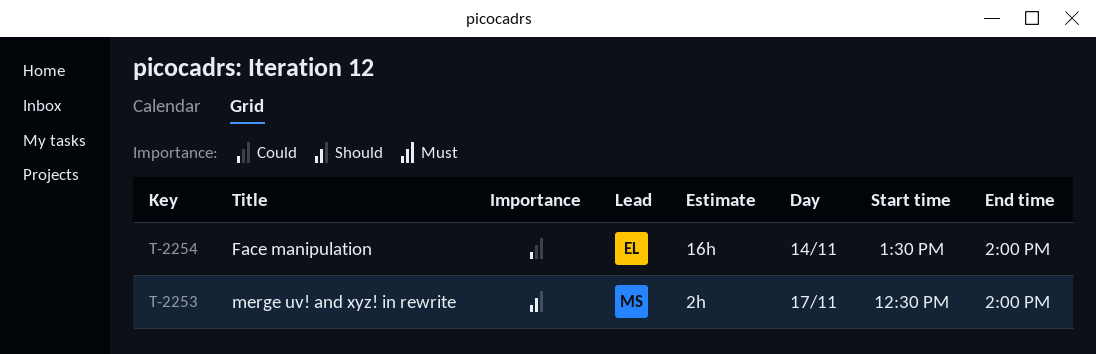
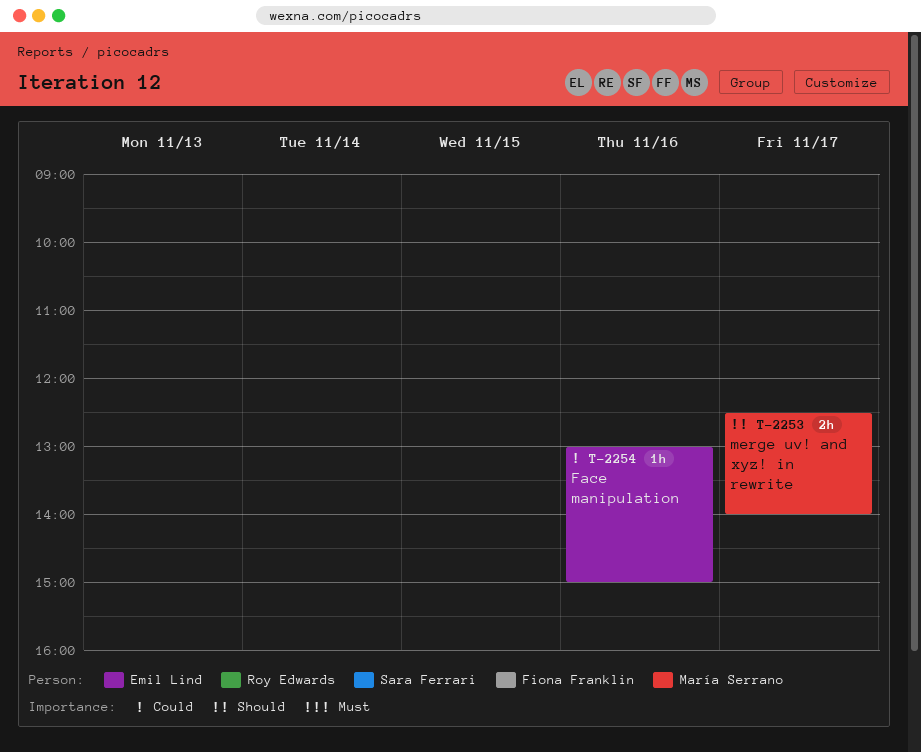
T-2254, estimate: 16h -> 1h
T-2254, day: Nov 14 -> Nov 16
T-2254, begins: 13:30 -> 13:00
T-2254, ends: 14:00 -> 15:00

